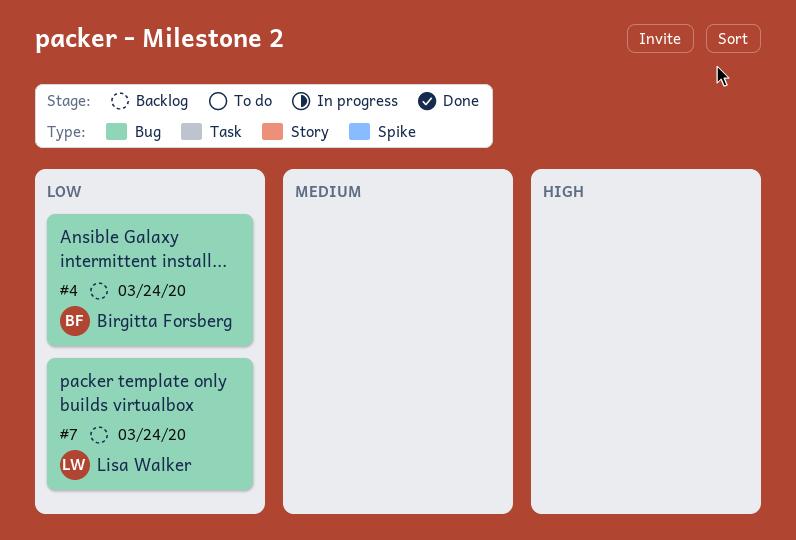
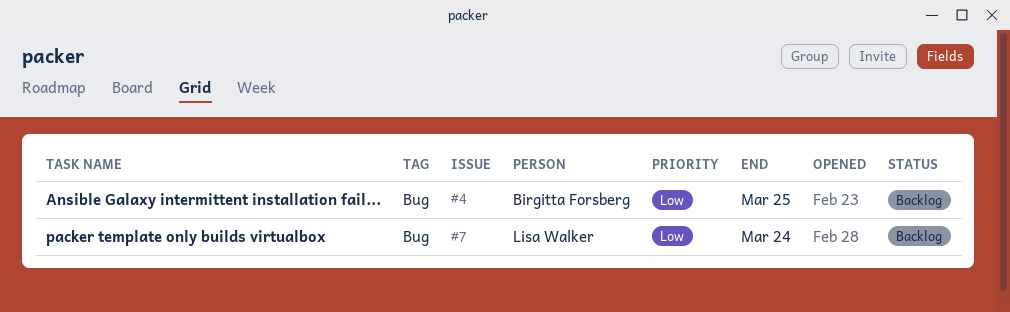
#4, due: Mar 24 -> Mar 25

